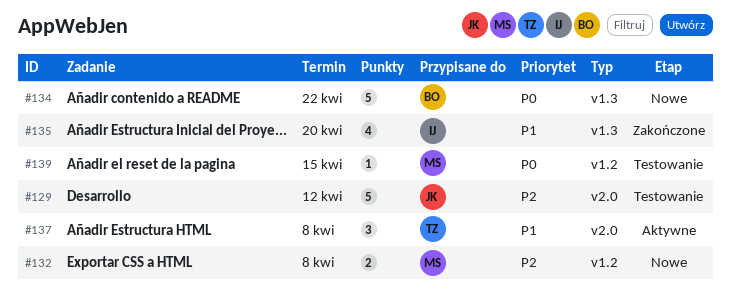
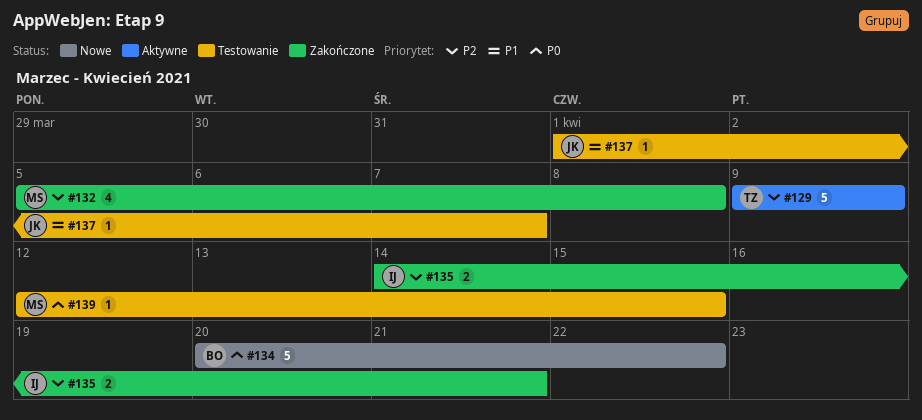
#129, status: Testowanie -> Aktywne
#129, owner: JK -> TZ
#129, due: Apr 12 -> Apr 9
#132, status: Nowe -> Zakończone
#132, estimate: 2 -> 4
#135, priority: P1 -> P2
#135, estimate: 4 -> 2
#135, due: Apr 20 -> Apr 21
#137, status: Aktywne -> Testowanie
#137, owner: TZ -> JK
#137, estimate: 3 -> 1
#137, due: Apr 8 -> Apr 7

